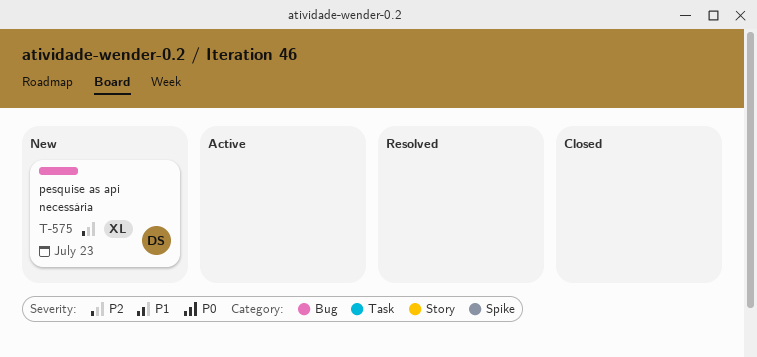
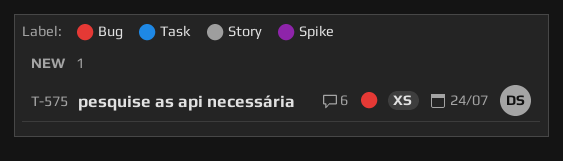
T-575, estimate: XL -> XS
T-575, due: Jul 23 -> Jul 24

